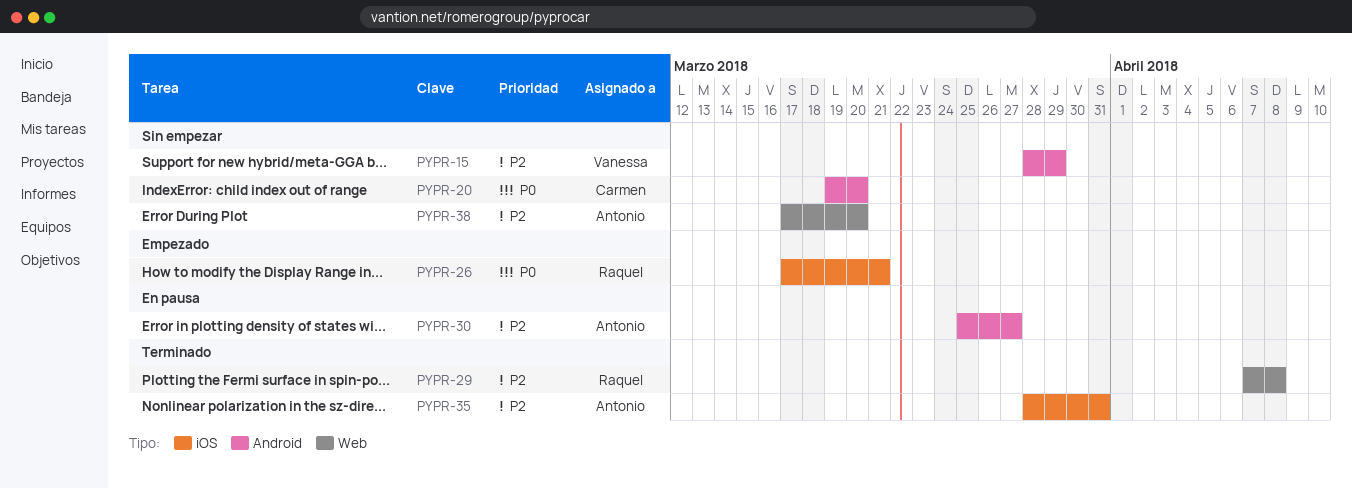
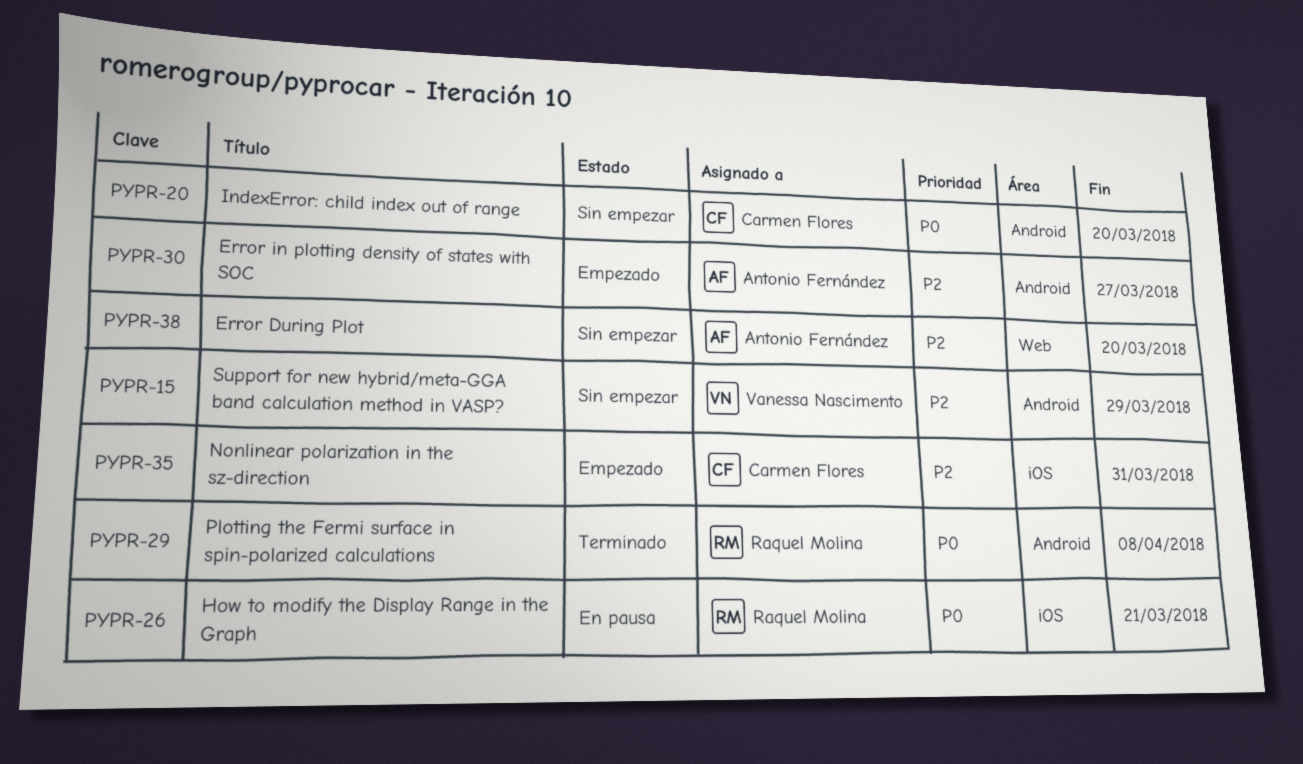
PYPR-26, status: Empezado -> En pausa
PYPR-29, priority: P2 -> P0
PYPR-29, label: Web -> Android
PYPR-30, status: En pausa -> Empezado
PYPR-35, status: Terminado -> Empezado
PYPR-35, owner: Antonio Fernández -> Carmen Flores

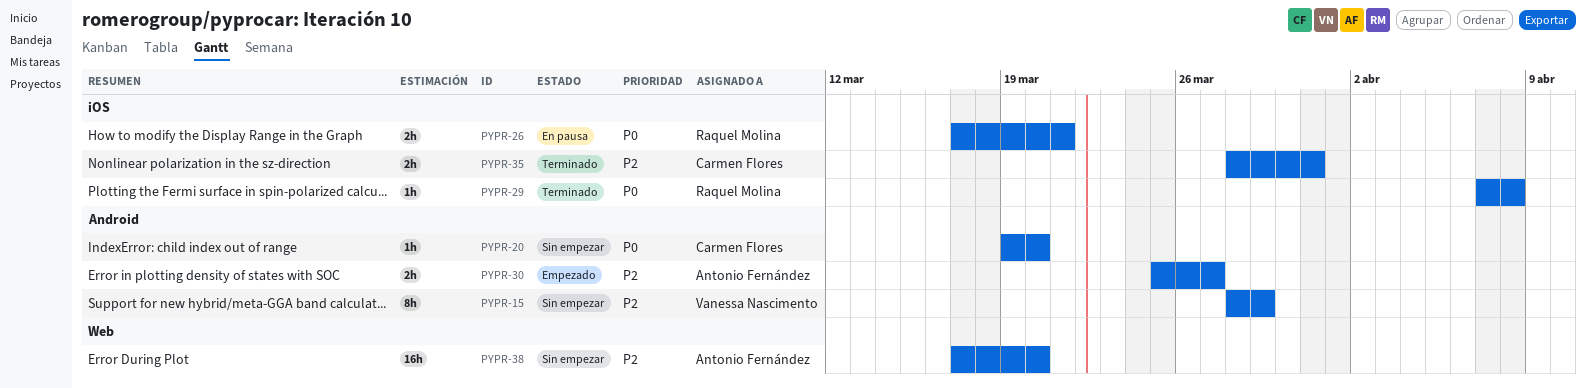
PYPR-29, label: Android -> iOS
PYPR-35, status: Empezado -> Terminado

